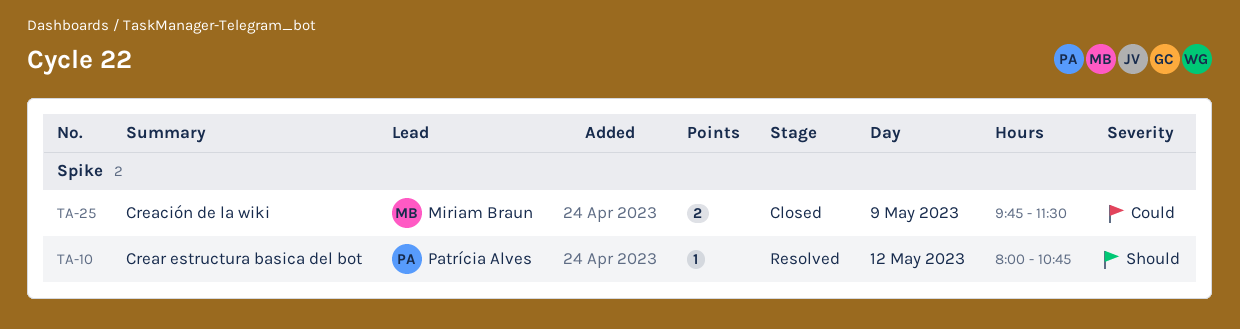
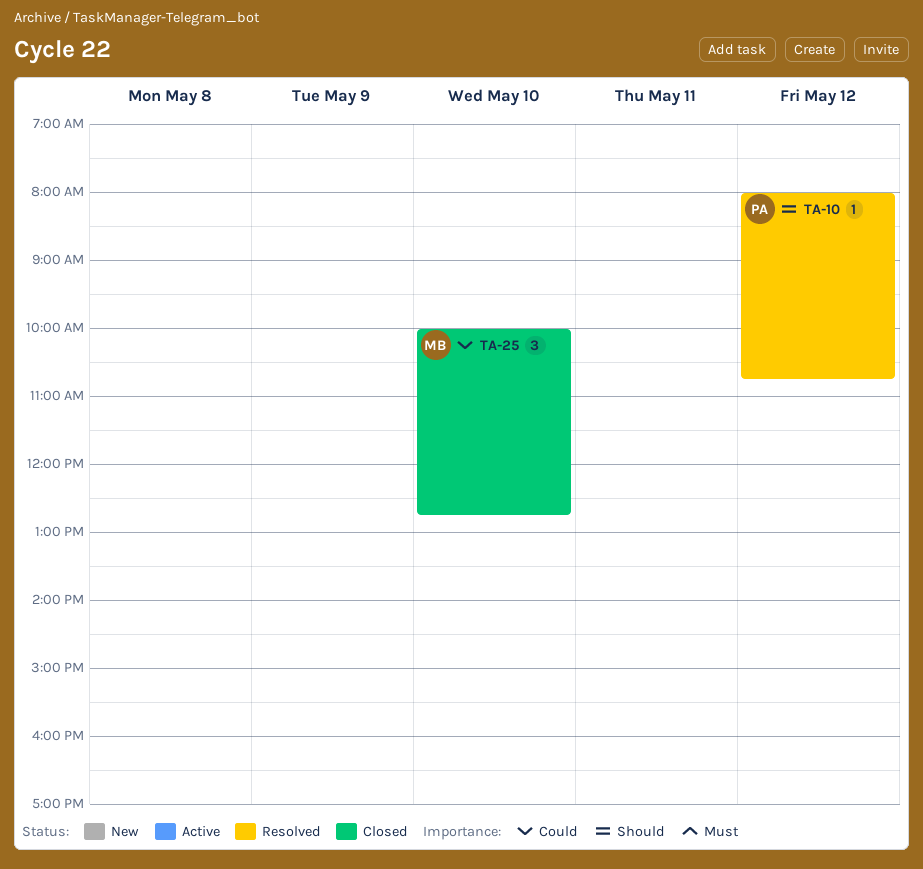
TA-25, estimate: 2 -> 3
TA-25, day: May 9 -> May 10
TA-25, begins: 09:45 -> 10:00
TA-25, ends: 11:30 -> 12:45

